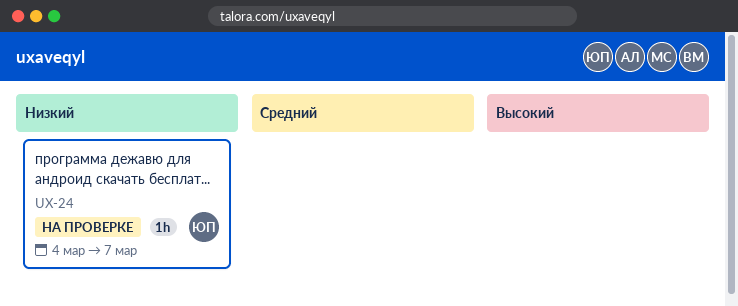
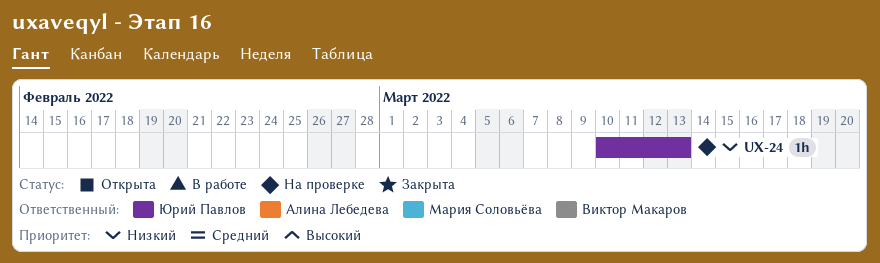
UX-24, start: Mar 4 -> Mar 10
UX-24, due: Mar 7 -> Mar 13

